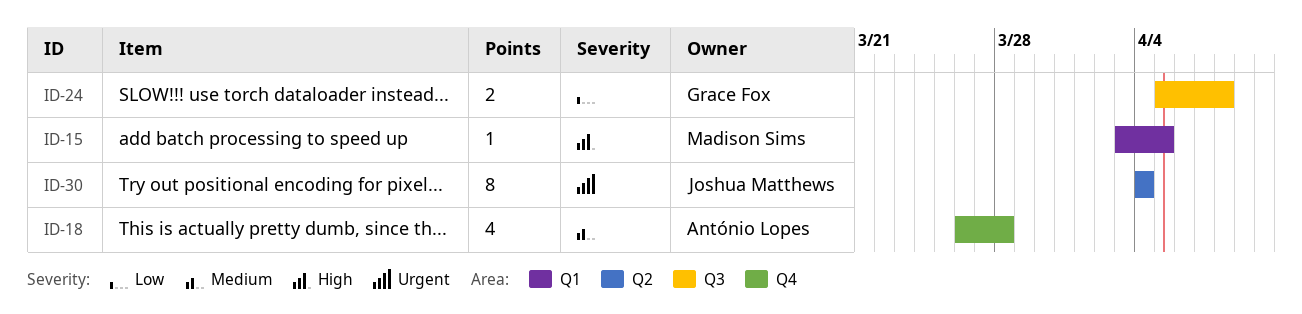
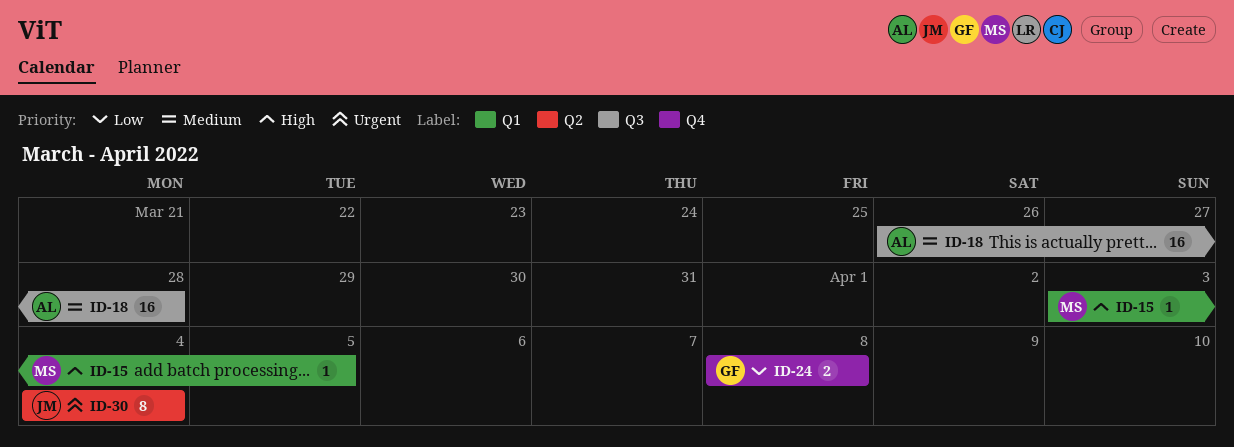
ID-18, label: Q4 -> Q3
ID-18, estimate: 4 -> 16
ID-24, label: Q3 -> Q4
ID-24, start: Apr 5 -> Apr 8

